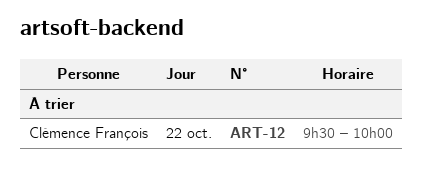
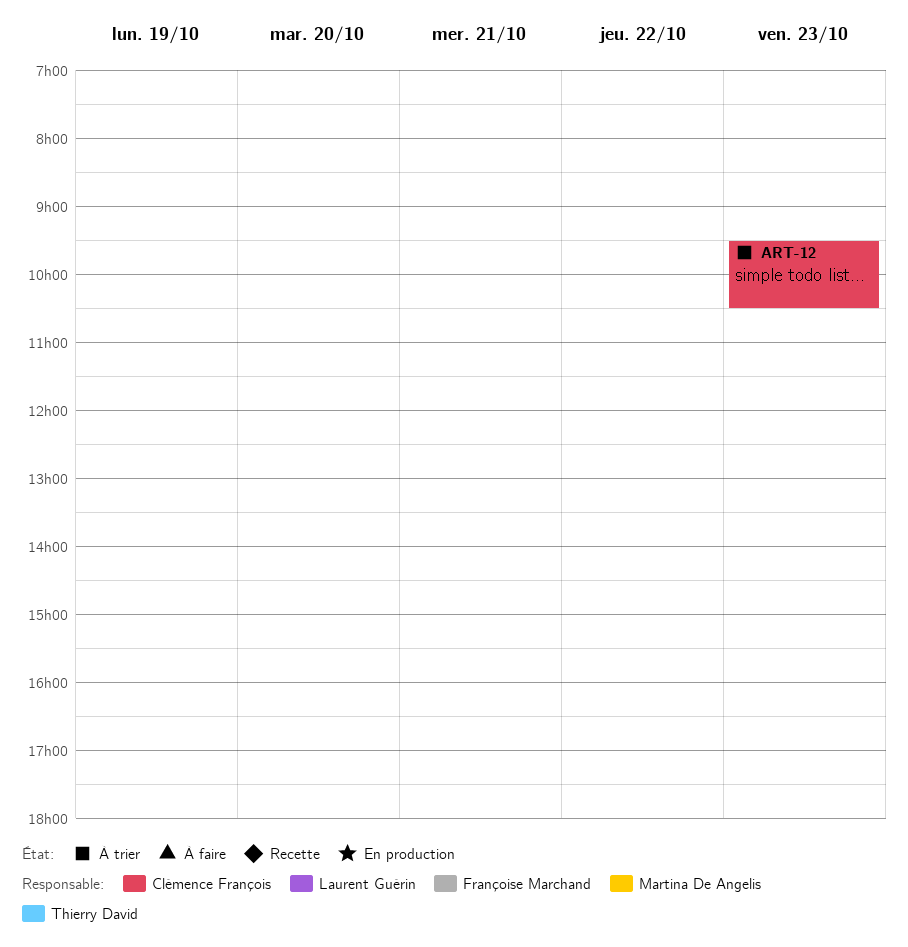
ART-12, day: Oct 22 -> Oct 23
ART-12, ends: 10:00 -> 10:30

